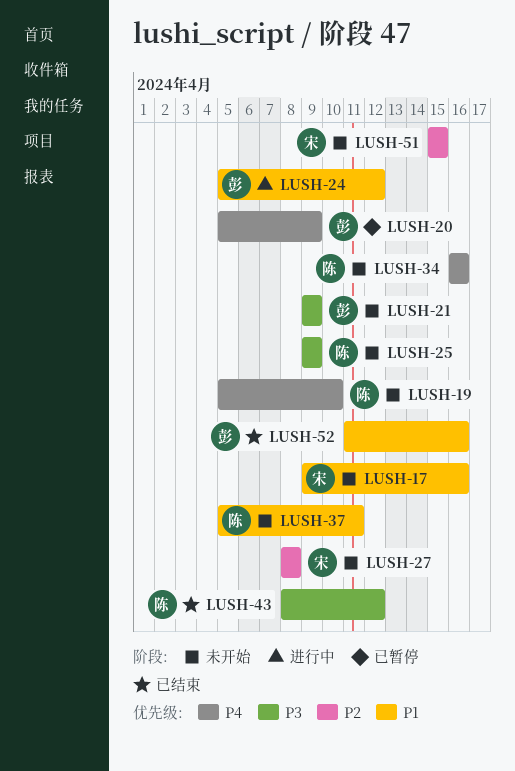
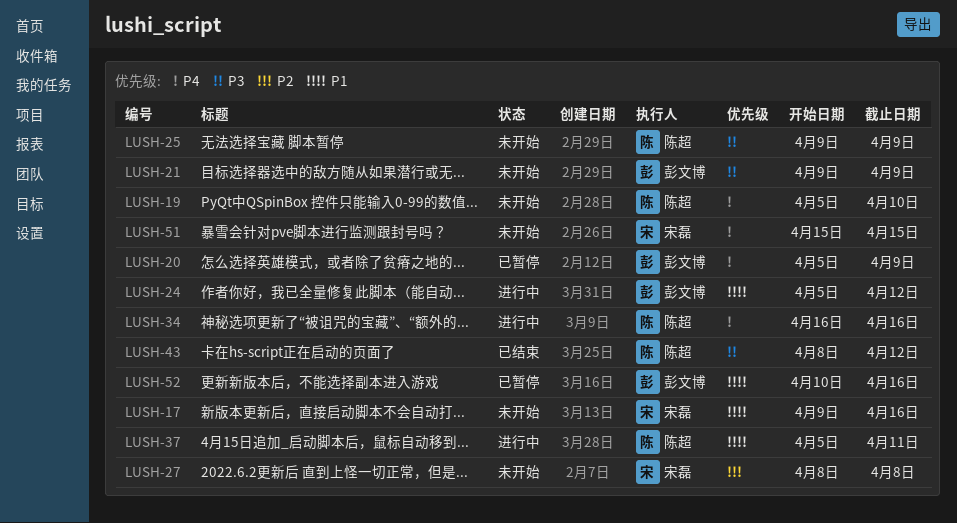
LUSH-34, status: 未开始 -> 进行中
LUSH-37, status: 未开始 -> 进行中
LUSH-51, priority: P2 -> P4
LUSH-52, status: 已结束 -> 已暂停
LUSH-52, start: Apr 11 -> Apr 10

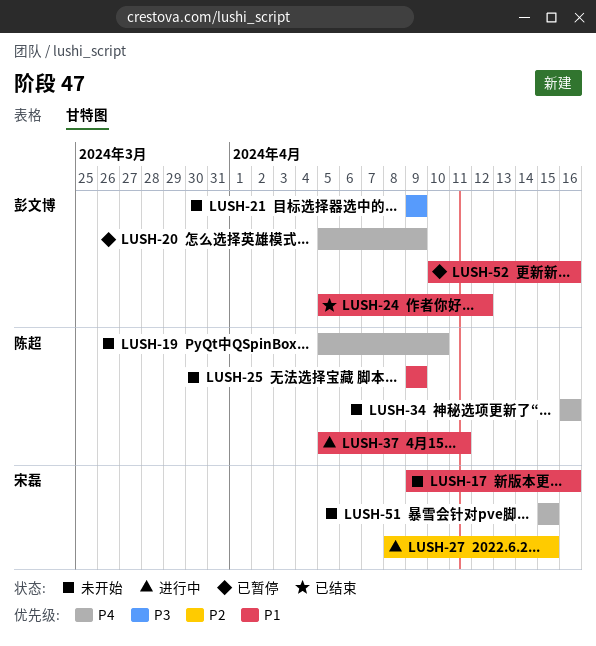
LUSH-24, status: 进行中 -> 已结束
LUSH-25, priority: P3 -> P1
LUSH-27, status: 未开始 -> 进行中
LUSH-27, due: Apr 8 -> Apr 15
LUSH-34, status: 进行中 -> 未开始
LUSH-43: present -> none

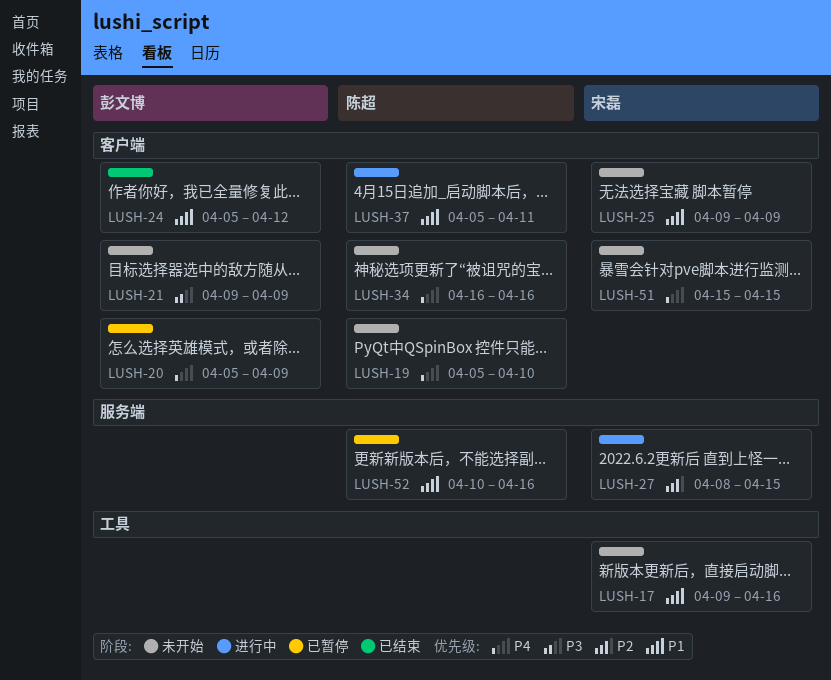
LUSH-25, owner: 陈超 -> 宋磊
LUSH-52, owner: 彭文博 -> 陈超

